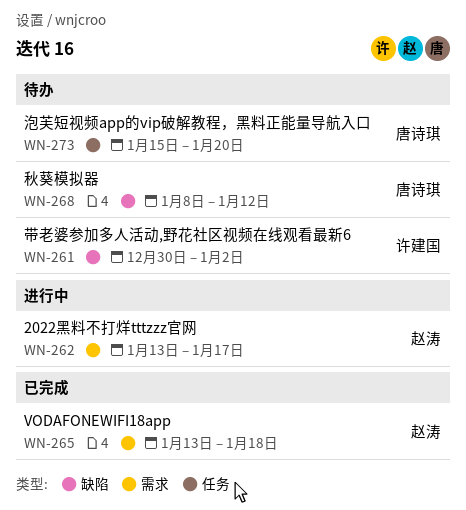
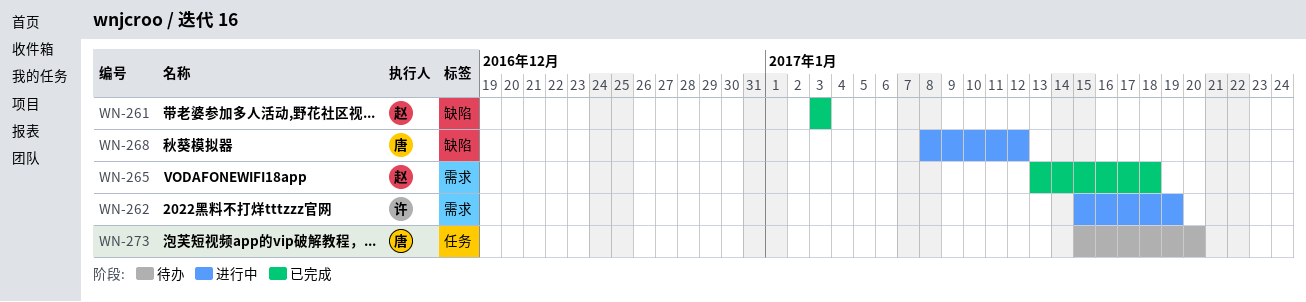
WN-261, status: 待办 -> 已完成
WN-261, owner: 许建国 -> 赵涛
WN-261, start: Dec 30 -> Jan 3
WN-261, due: Jan 2 -> Jan 3
WN-262, owner: 赵涛 -> 许建国
WN-262, start: Jan 13 -> Jan 15
WN-262, due: Jan 17 -> Jan 19
WN-268, status: 待办 -> 进行中

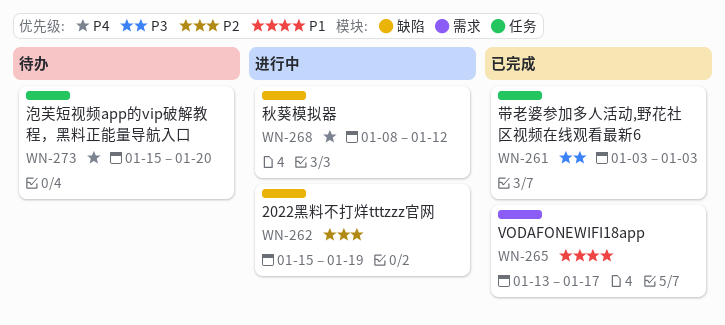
WN-261, label: 缺陷 -> 任务
WN-262, label: 需求 -> 缺陷
WN-265, due: Jan 18 -> Jan 17

